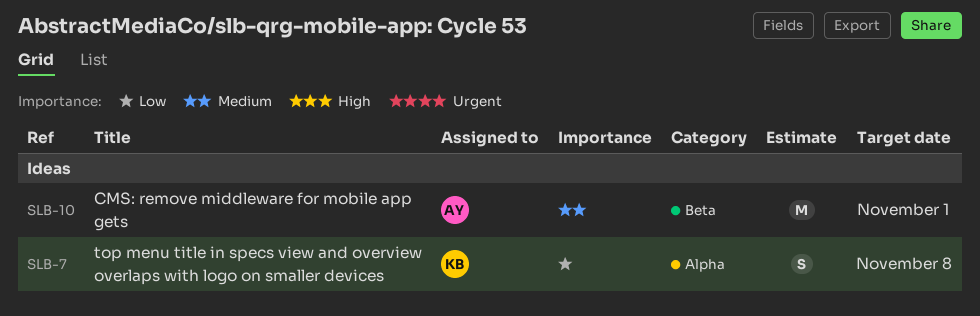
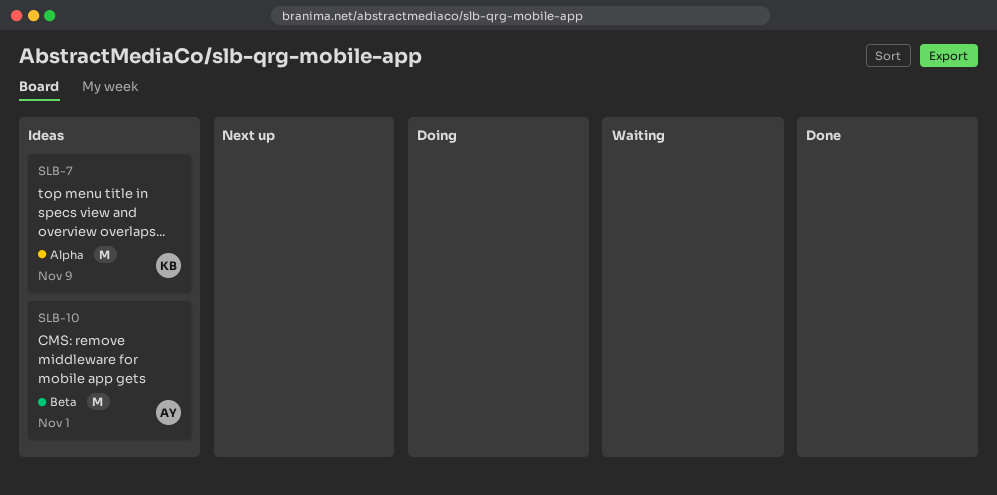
SLB-7, estimate: S -> M
SLB-7, due: Nov 8 -> Nov 9

